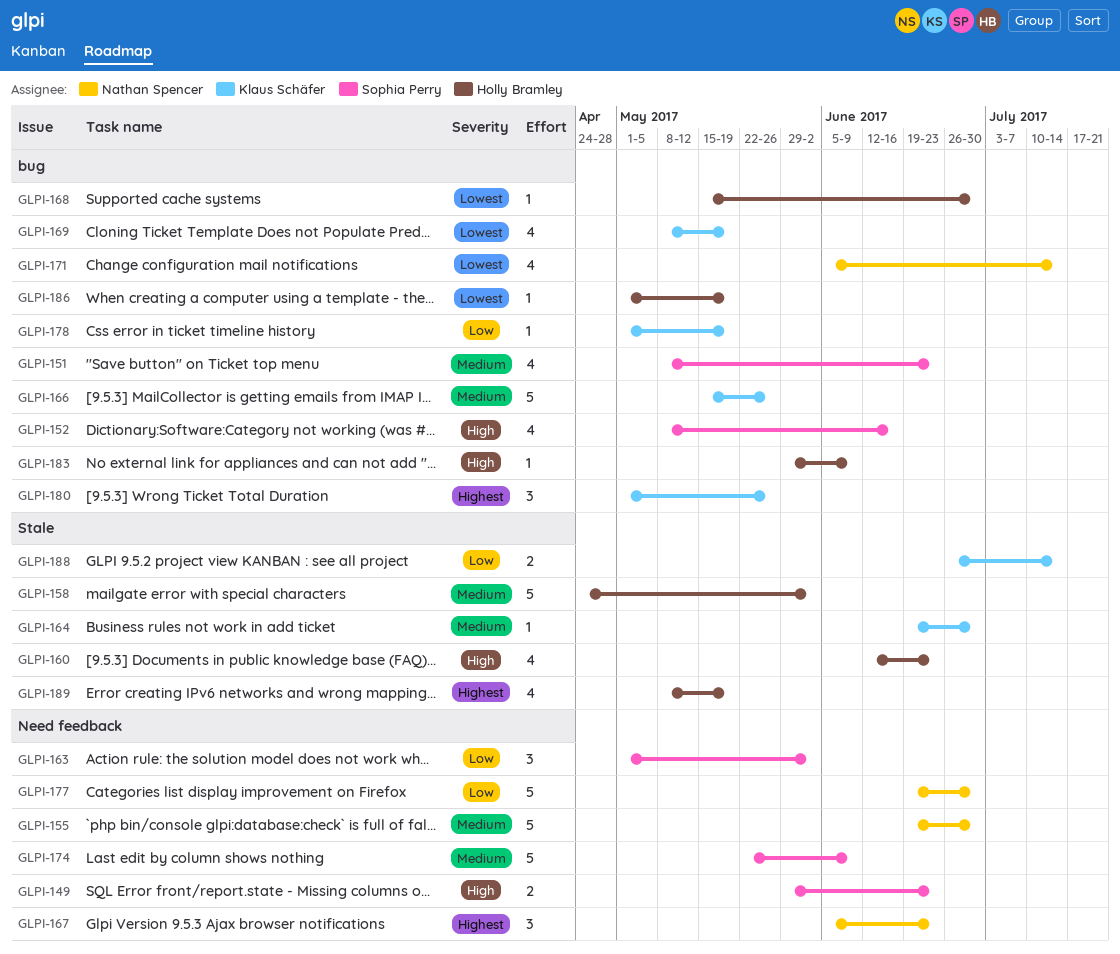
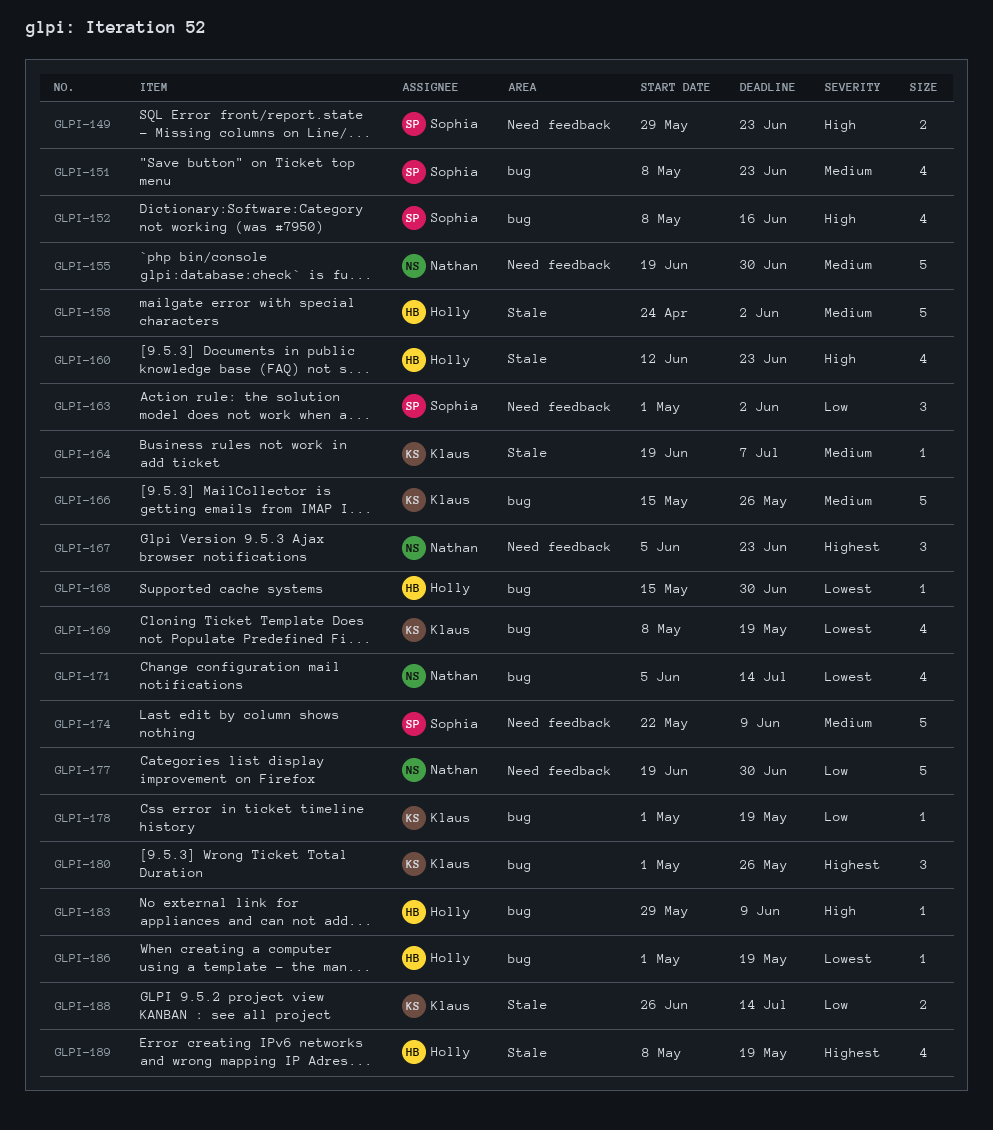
GLPI-164, due: Jun 30 -> Jul 7

